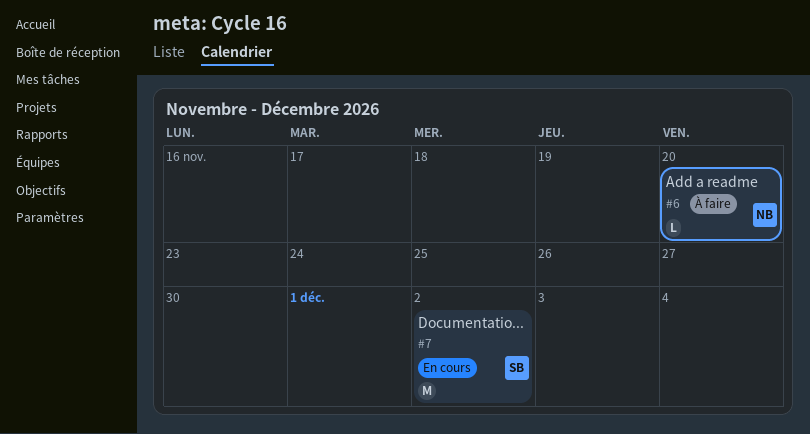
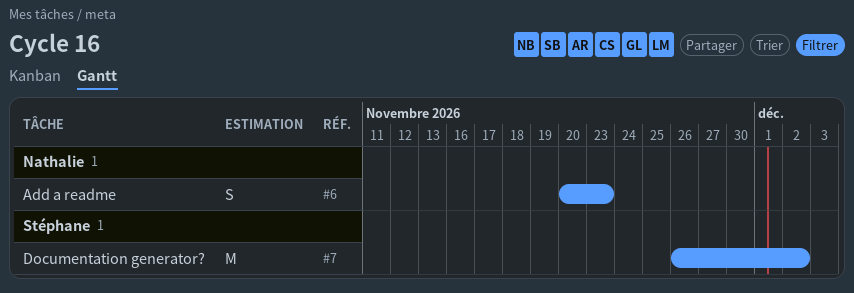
#6, estimate: L -> S
#6, due: Nov 20 -> Nov 23

